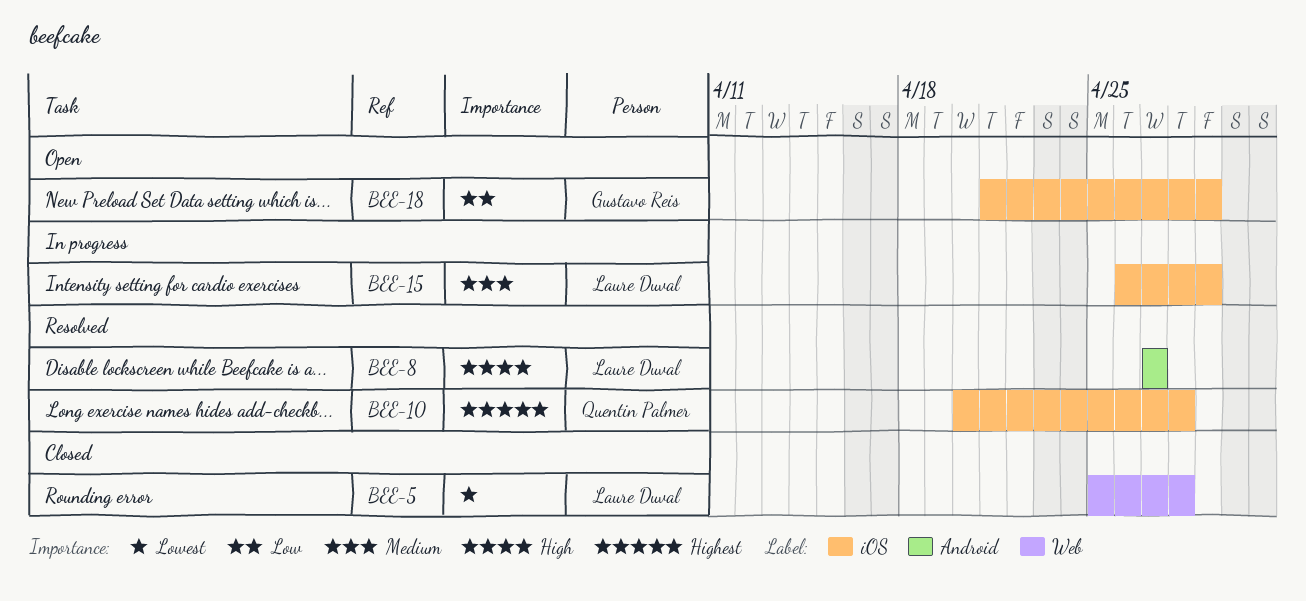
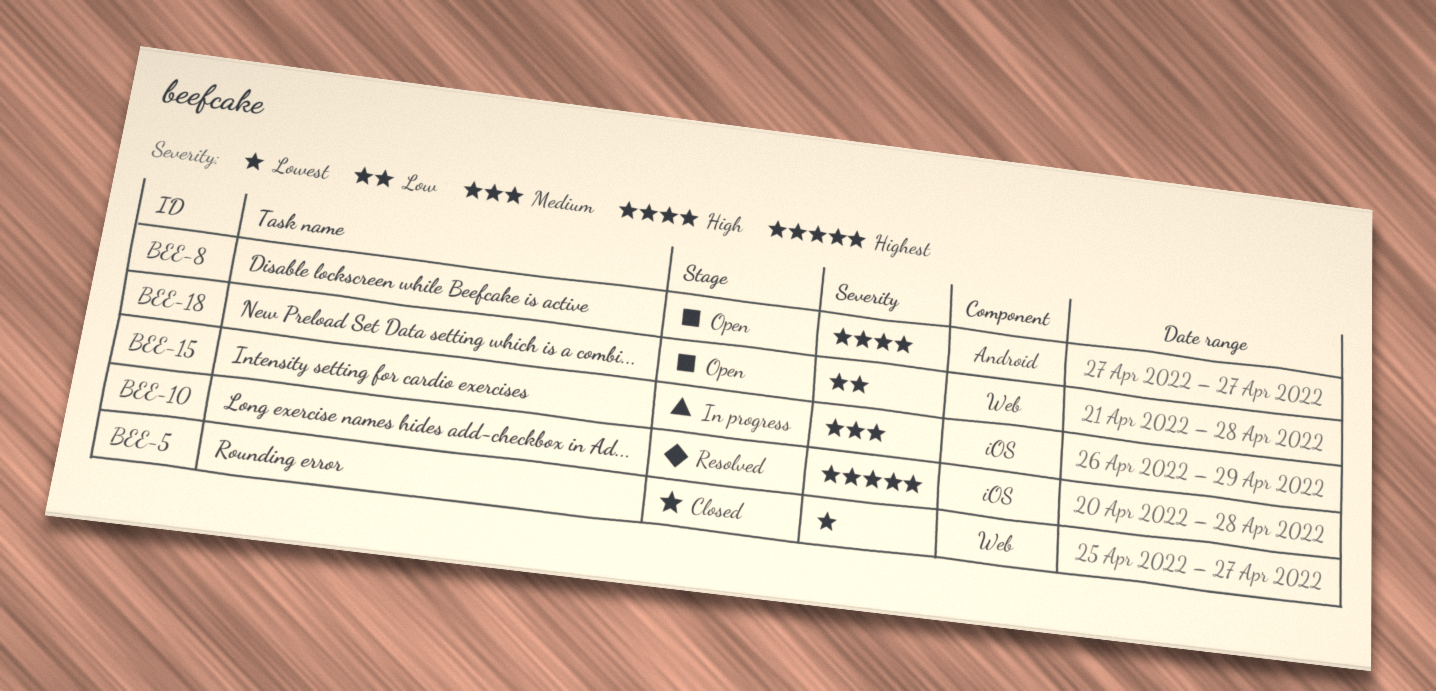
BEE-5, due: Apr 28 -> Apr 27
BEE-8, status: Resolved -> Open
BEE-18, label: iOS -> Web
BEE-18, due: Apr 29 -> Apr 28

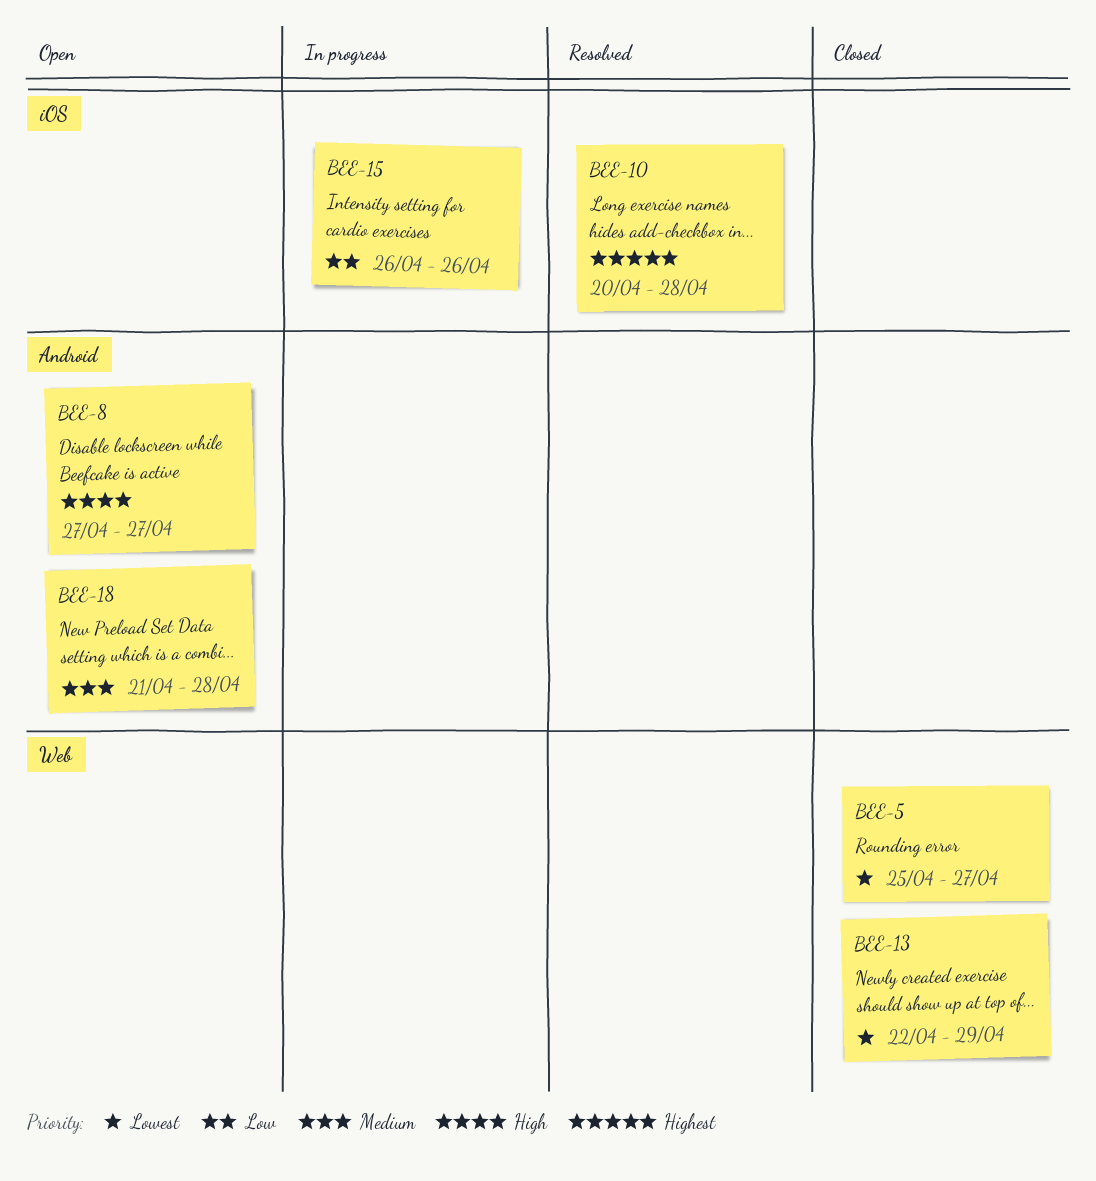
BEE-13: none -> present
BEE-15, priority: Medium -> Low
BEE-15, due: Apr 29 -> Apr 26
BEE-18, priority: Low -> Medium
BEE-18, label: Web -> Android

